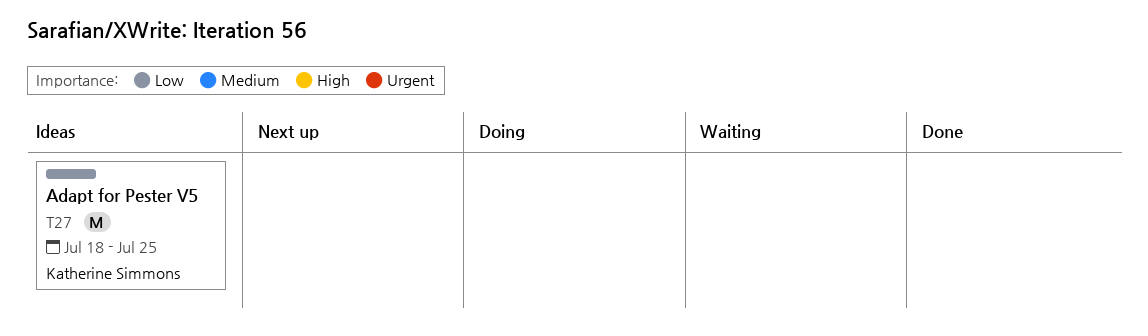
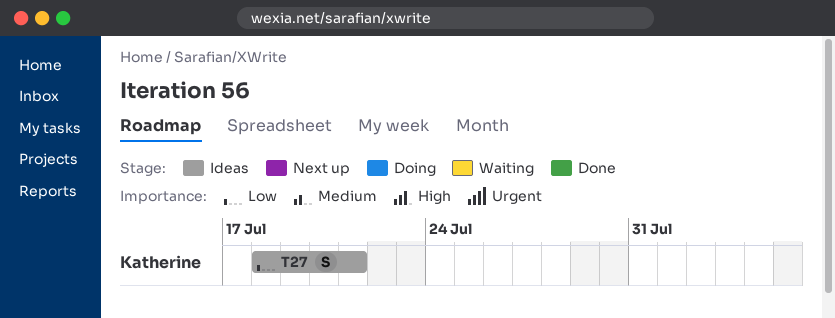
T27, estimate: M -> S
T27, due: Jul 25 -> Jul 21

